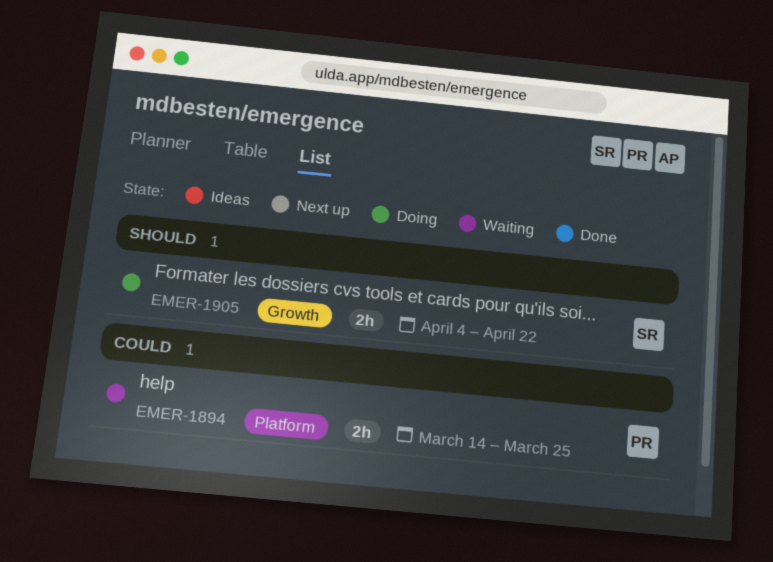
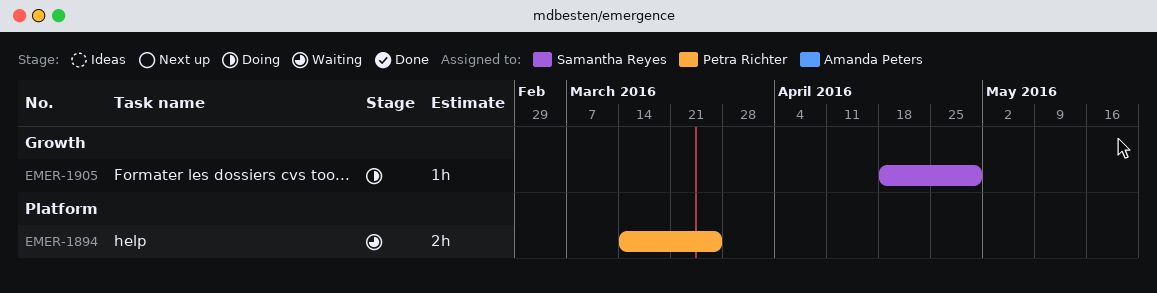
EMER-1905, estimate: 2h -> 1h
EMER-1905, start: Apr 4 -> Apr 18
EMER-1905, due: Apr 22 -> Apr 29

